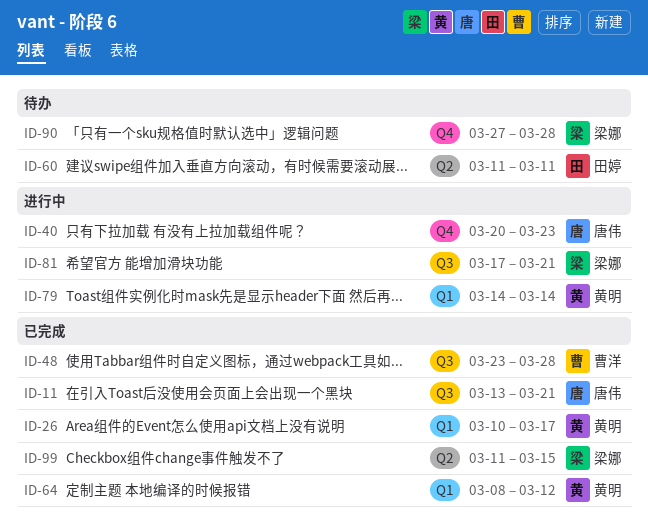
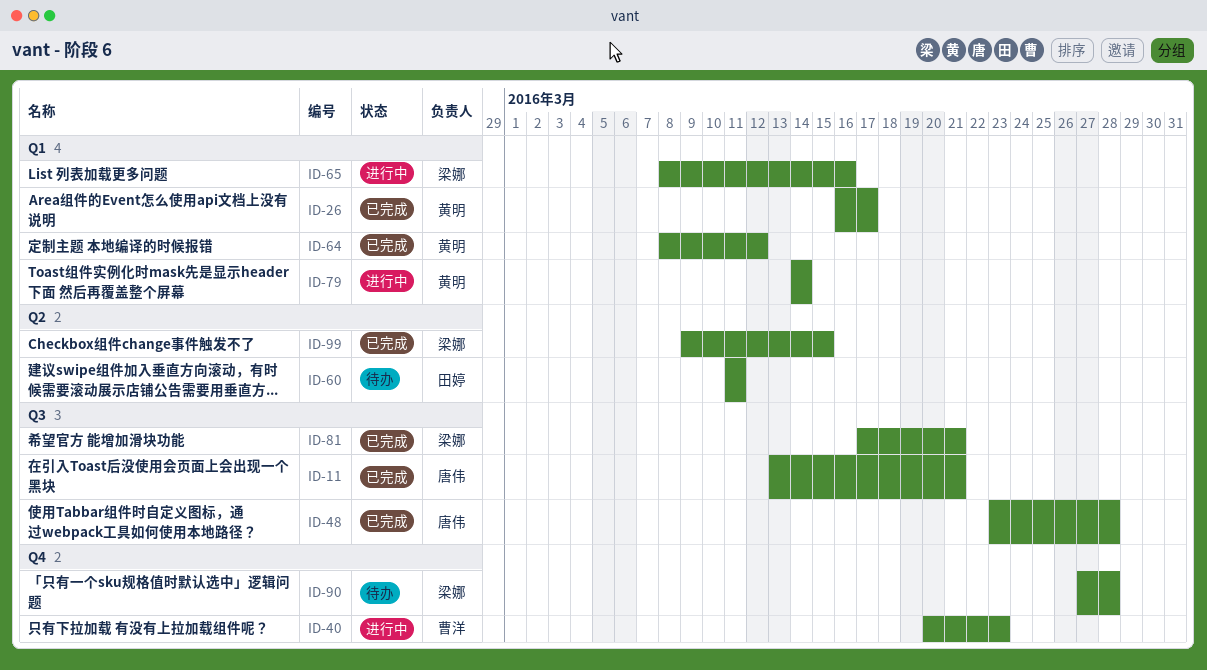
ID-26, start: Mar 10 -> Mar 16
ID-40, owner: 唐伟 -> 曹洋
ID-48, owner: 曹洋 -> 唐伟
ID-65: none -> present
ID-81, status: 进行中 -> 已完成
ID-99, start: Mar 11 -> Mar 9

